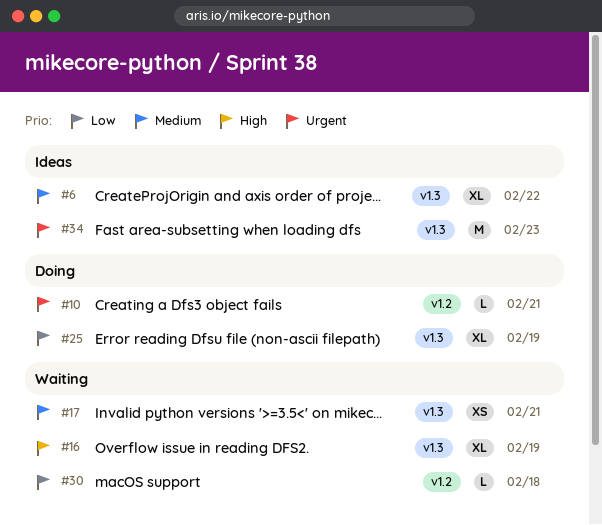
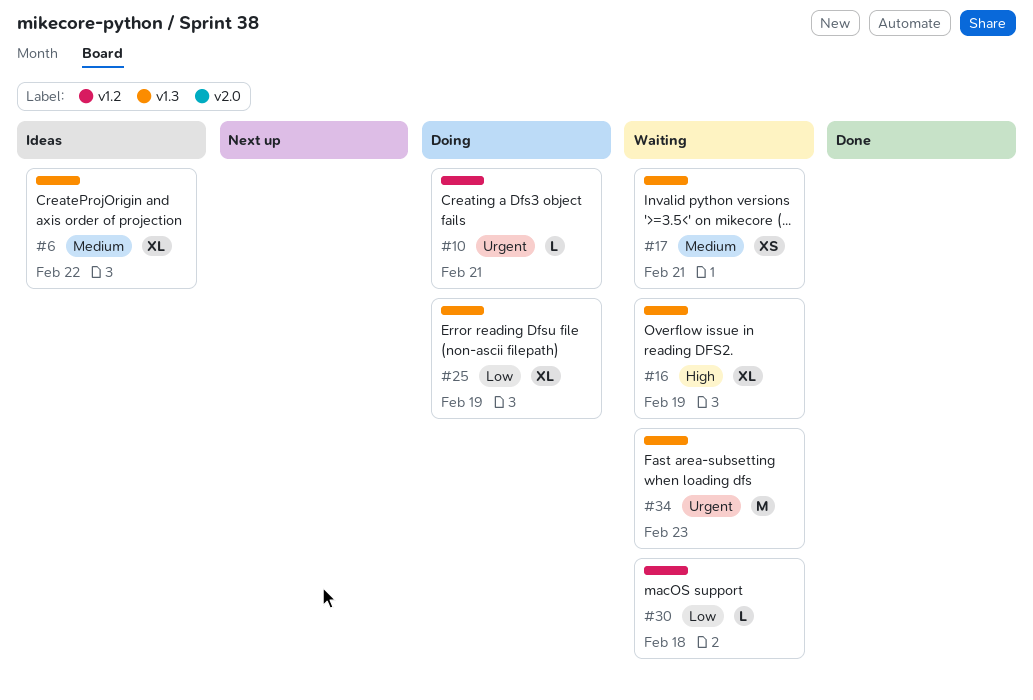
#34, status: Ideas -> Waiting

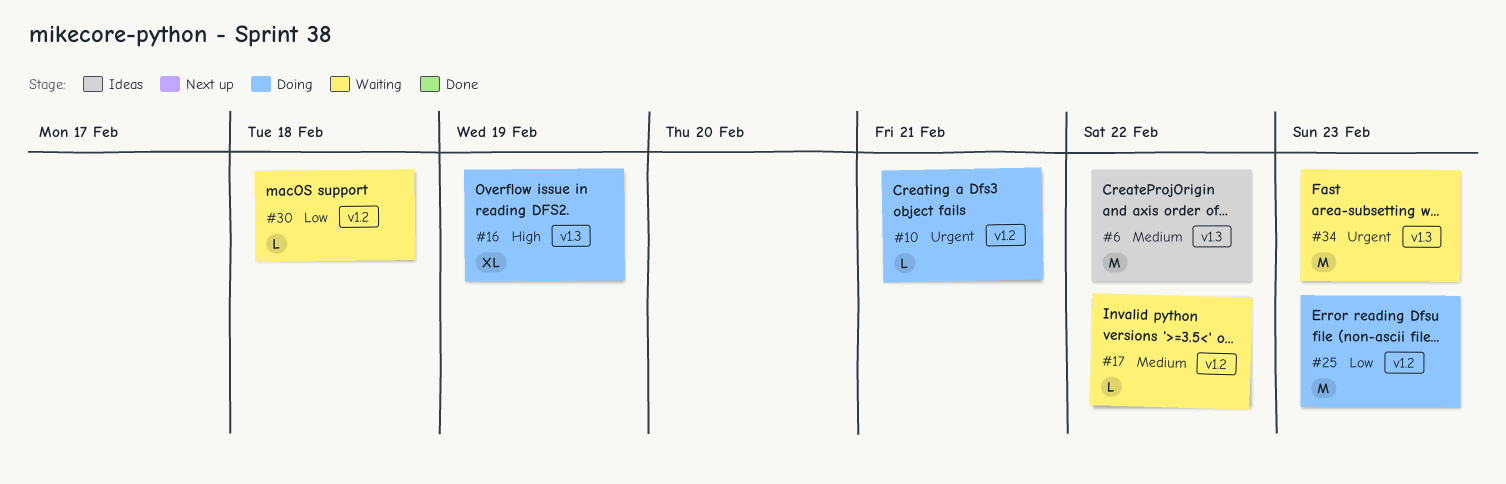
#6, estimate: XL -> M
#16, status: Waiting -> Doing
#17, label: v1.3 -> v1.2
#17, estimate: XS -> L
#17, due: Feb 21 -> Feb 22
#25, label: v1.3 -> v1.2
#25, estimate: XL -> M
#25, due: Feb 19 -> Feb 23

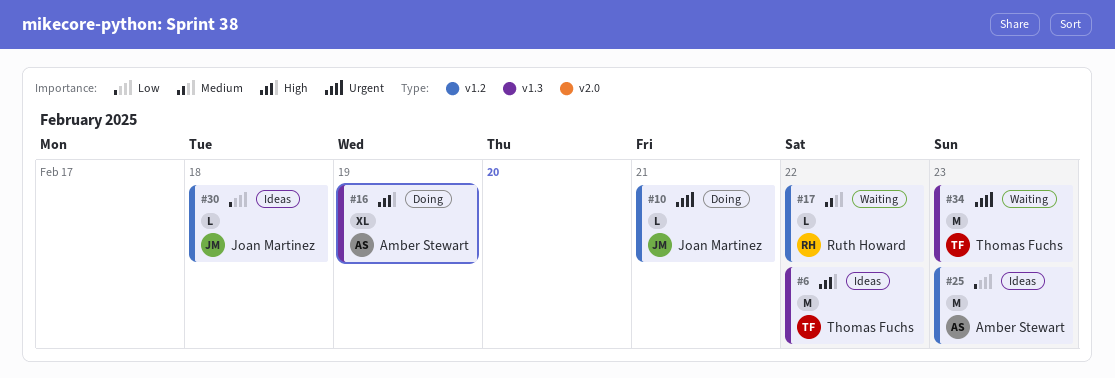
#6, priority: Medium -> High
#25, status: Doing -> Ideas
#30, status: Waiting -> Ideas

